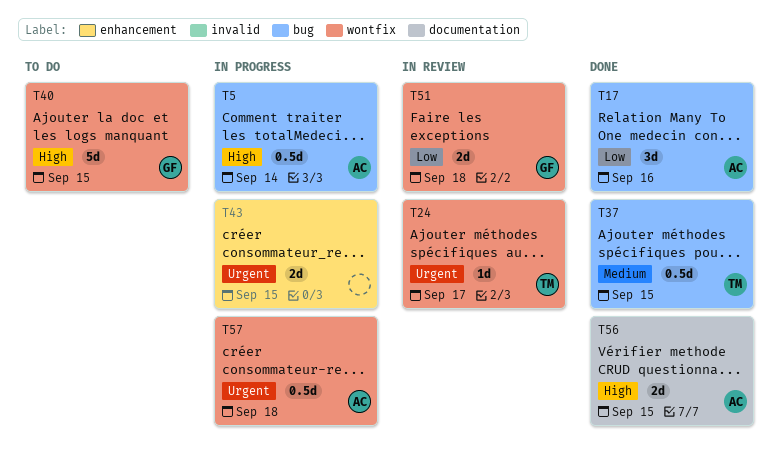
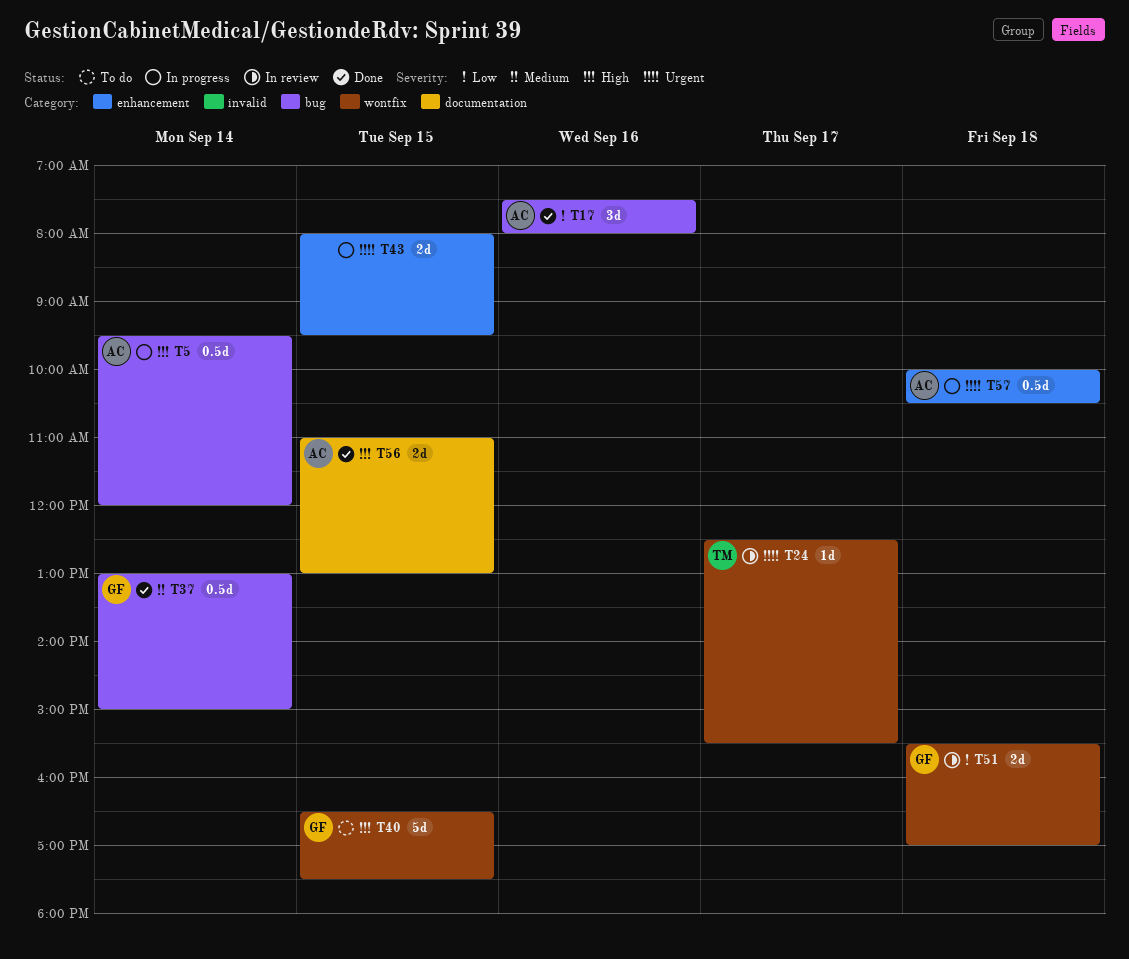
T37, owner: TM -> GF
T37, day: Sep 15 -> Sep 14
T57, label: wontfix -> enhancement

